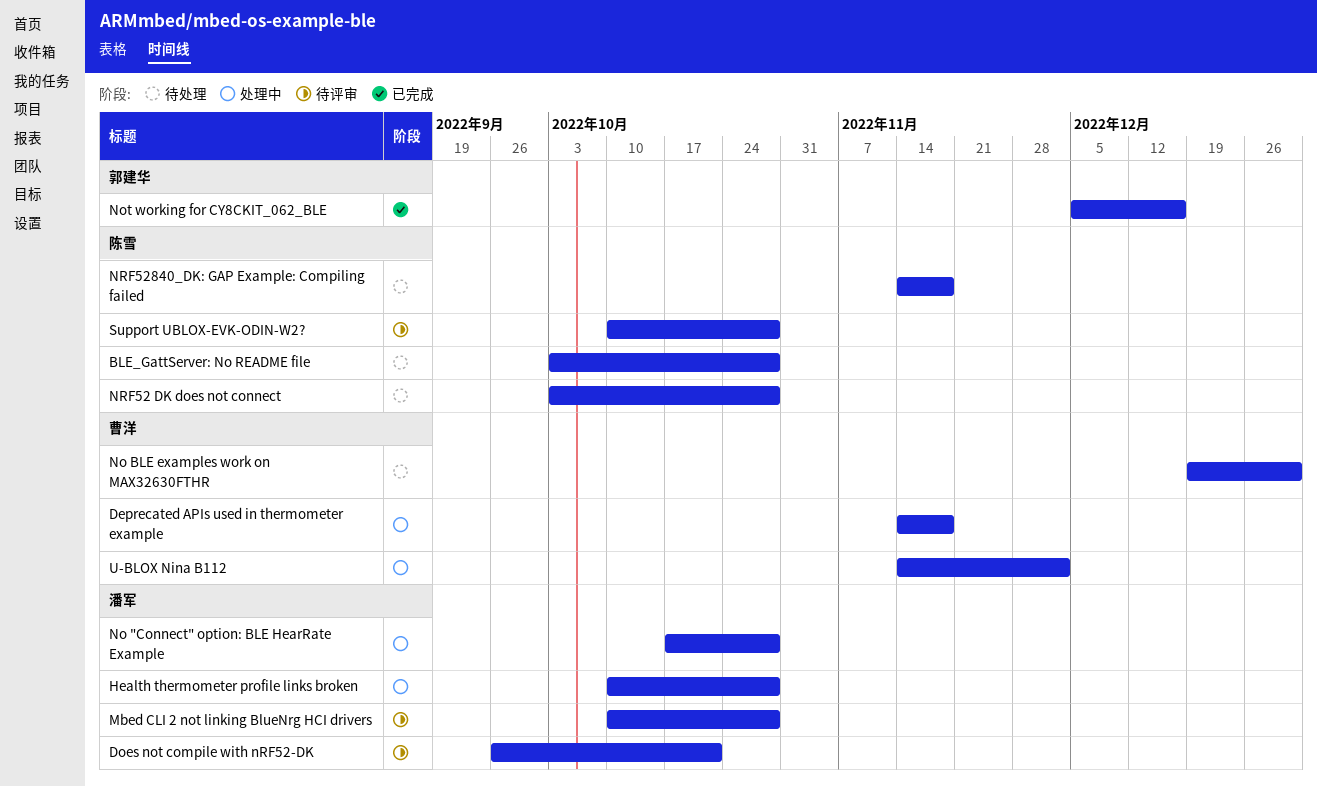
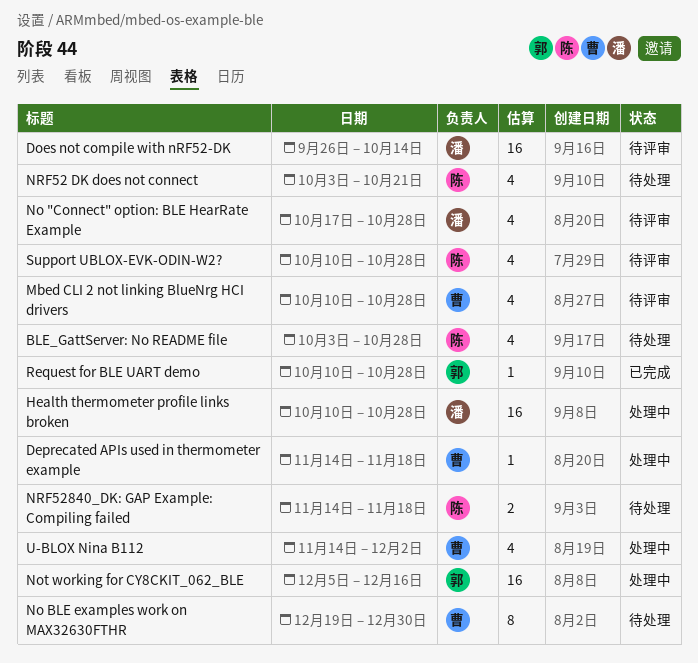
Does not compile with nRF52-DK, due: Oct 21 -> Oct 14
Mbed CLI 2 not linking BlueNrg HCI drivers, owner: 潘军 -> 曹洋
No "Connect" option: BLE HearRate Example, status: 处理中 -> 待评审
Not working for CY8CKIT_062_BLE, status: 已完成 -> 处理中
NRF52 DK does not connect, due: Oct 28 -> Oct 21
Request for BLE UART demo: none -> present

